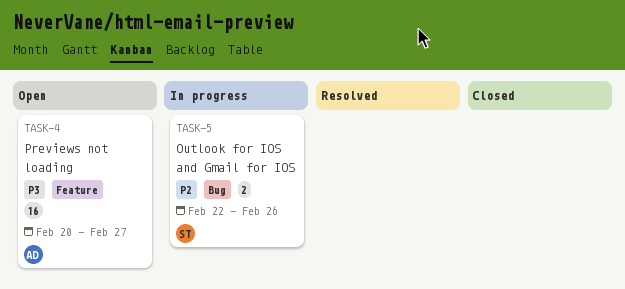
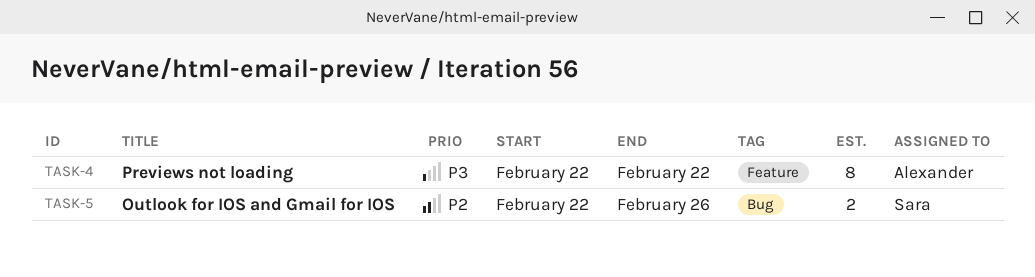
TASK-4, estimate: 16 -> 8
TASK-4, start: Feb 20 -> Feb 22
TASK-4, due: Feb 27 -> Feb 22

